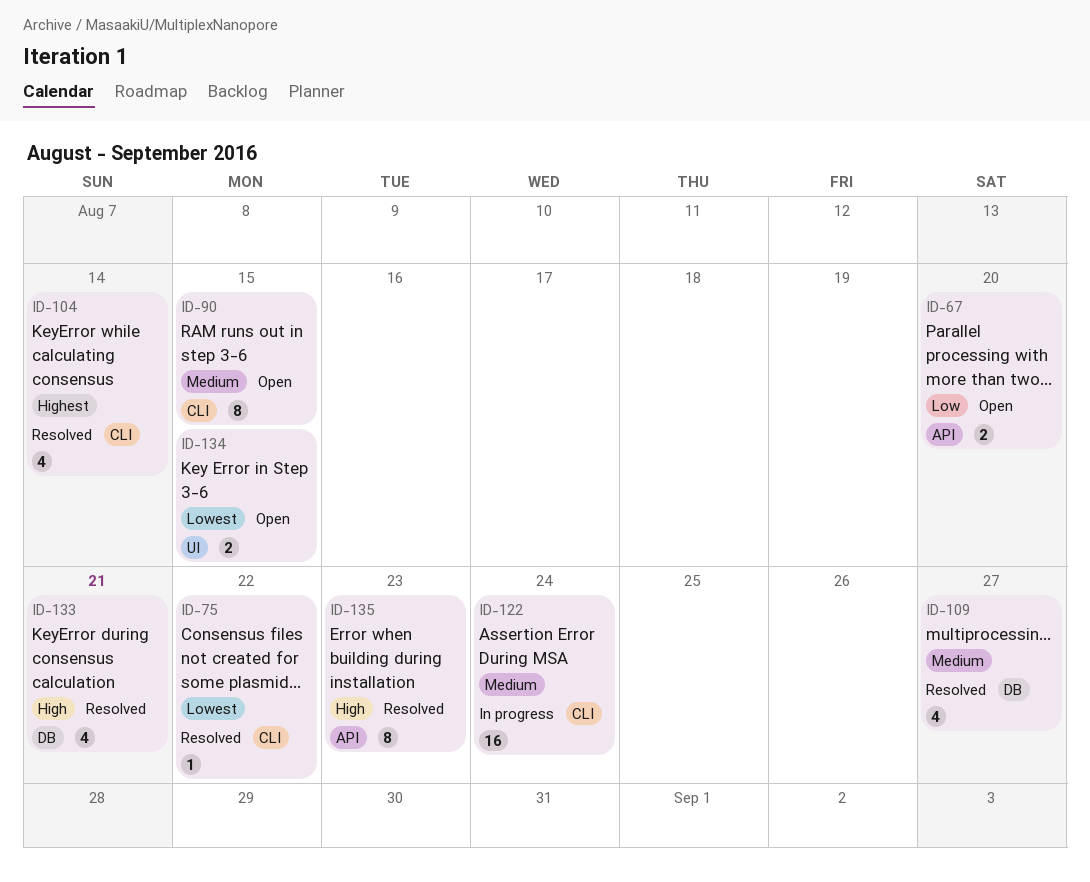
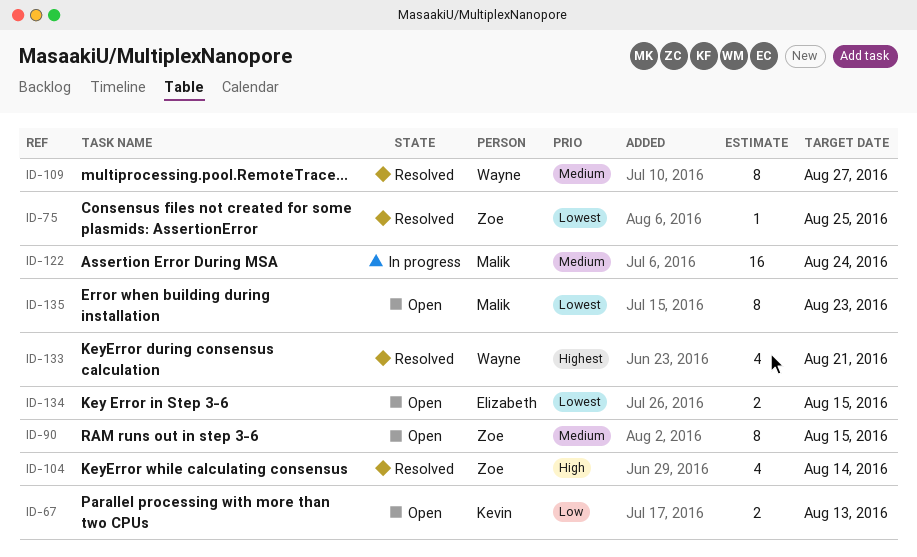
ID-67, due: Aug 20 -> Aug 13
ID-75, due: Aug 22 -> Aug 25
ID-104, priority: Highest -> High
ID-109, estimate: 4 -> 8
ID-133, priority: High -> Highest
ID-135, status: Resolved -> Open
ID-135, priority: High -> Lowest

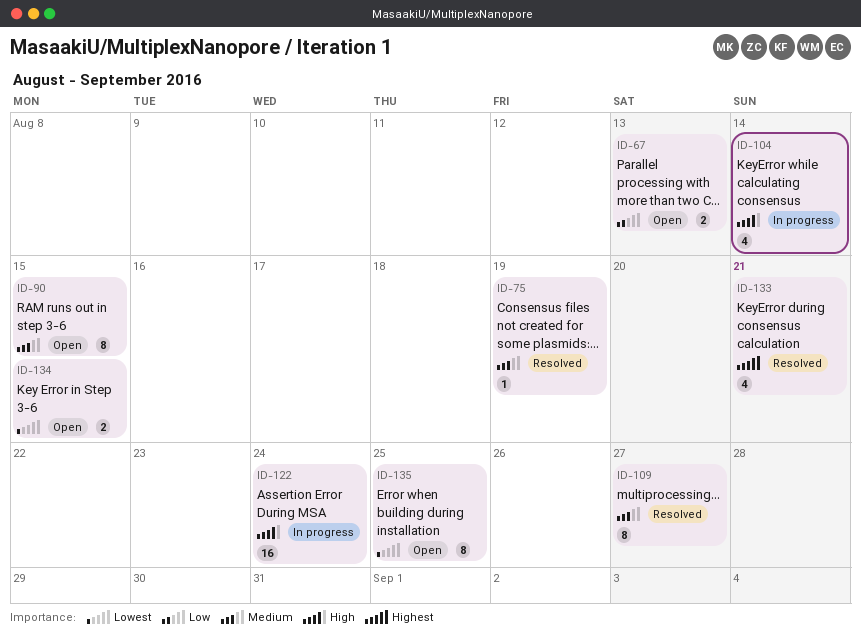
ID-75, priority: Lowest -> Medium
ID-75, due: Aug 25 -> Aug 19
ID-104, status: Resolved -> In progress
ID-122, priority: Medium -> High
ID-135, due: Aug 23 -> Aug 25

